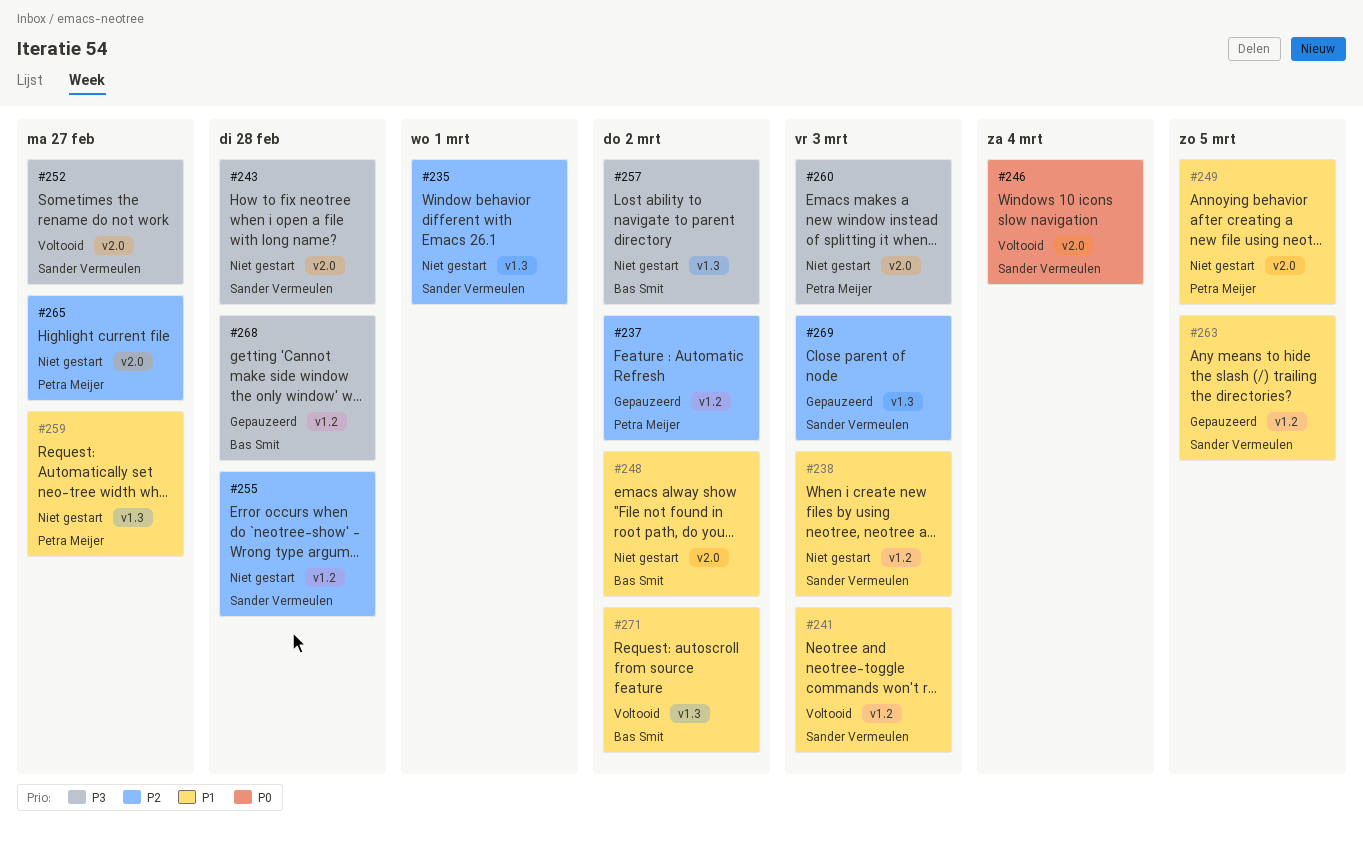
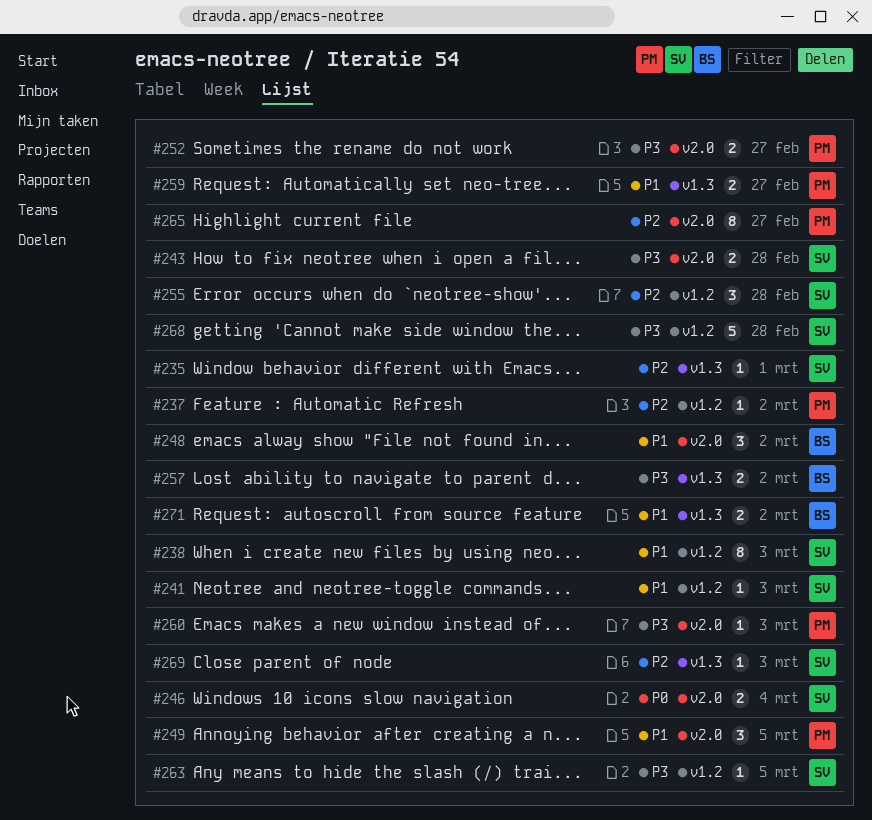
#252, owner: Sander Vermeulen -> Petra Meijer
#263, priority: P1 -> P3
#268, owner: Bas Smit -> Sander Vermeulen

